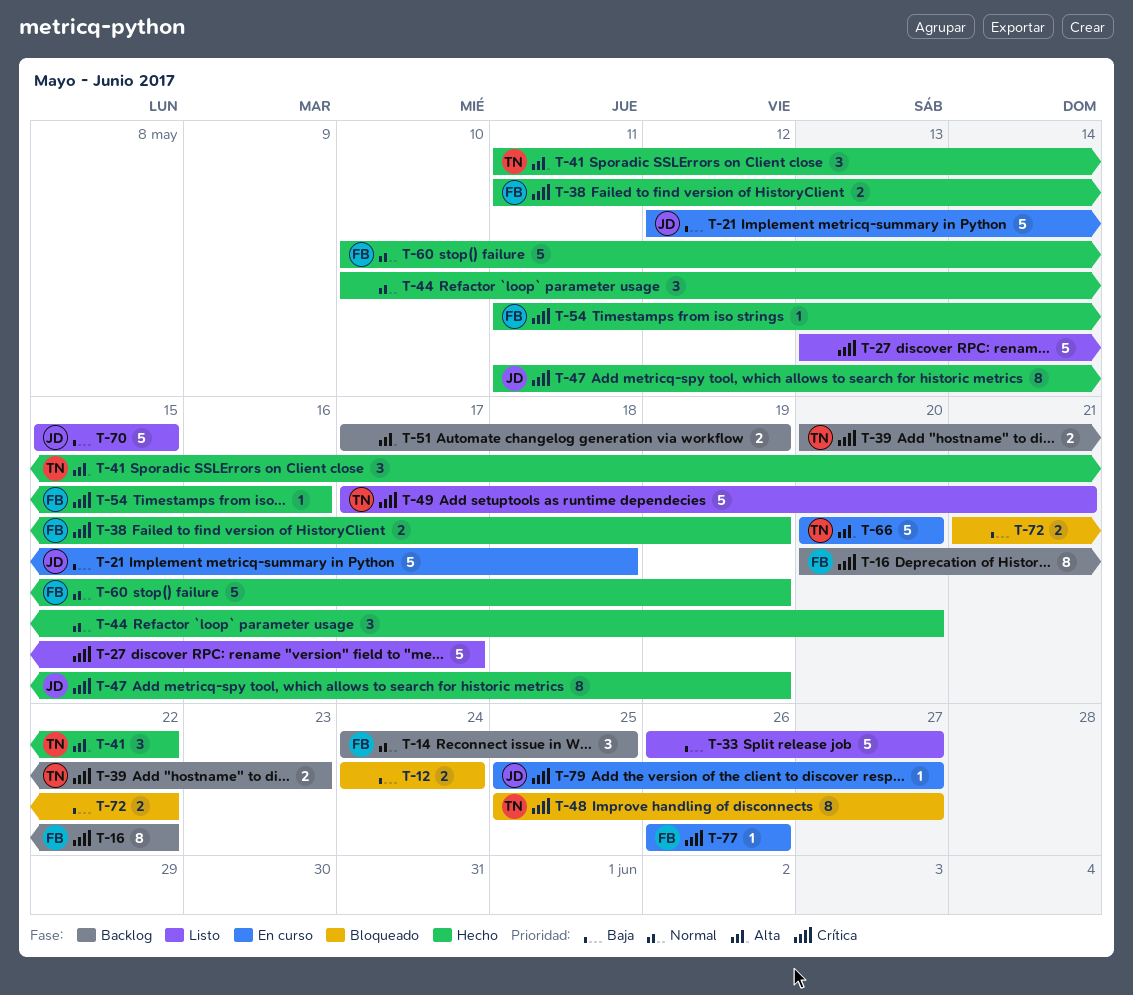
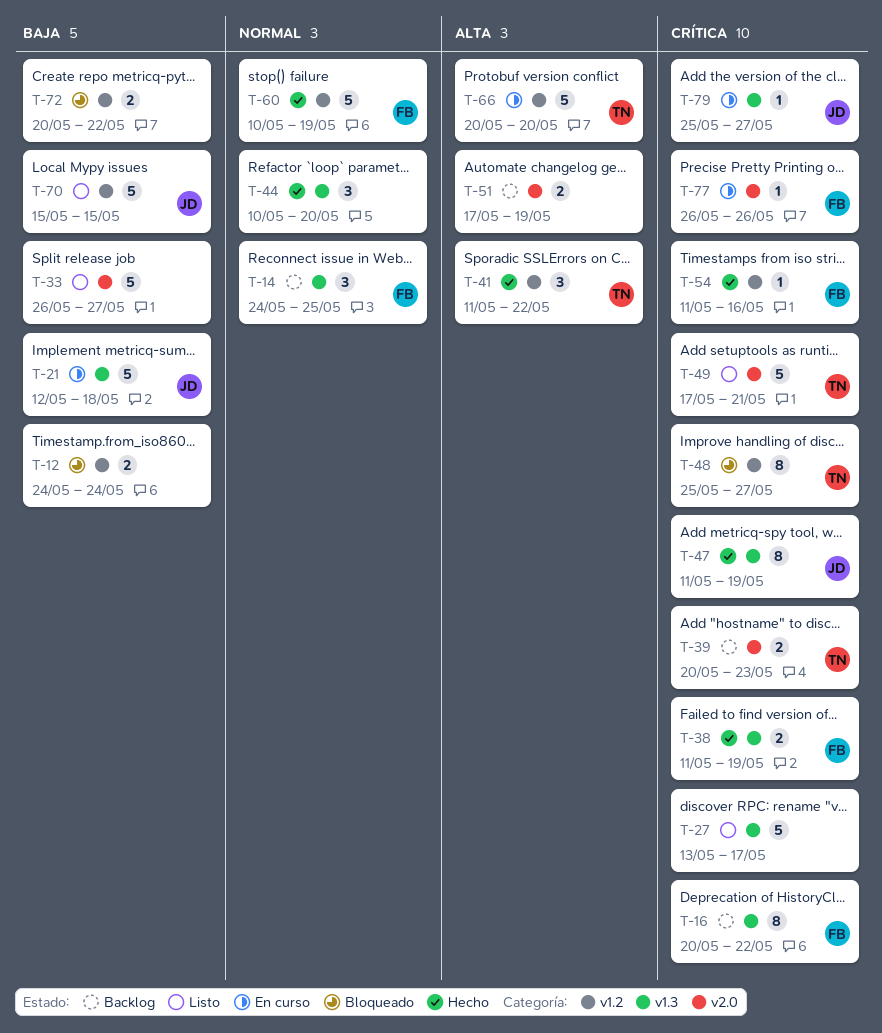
T-72, start: May 21 -> May 20

